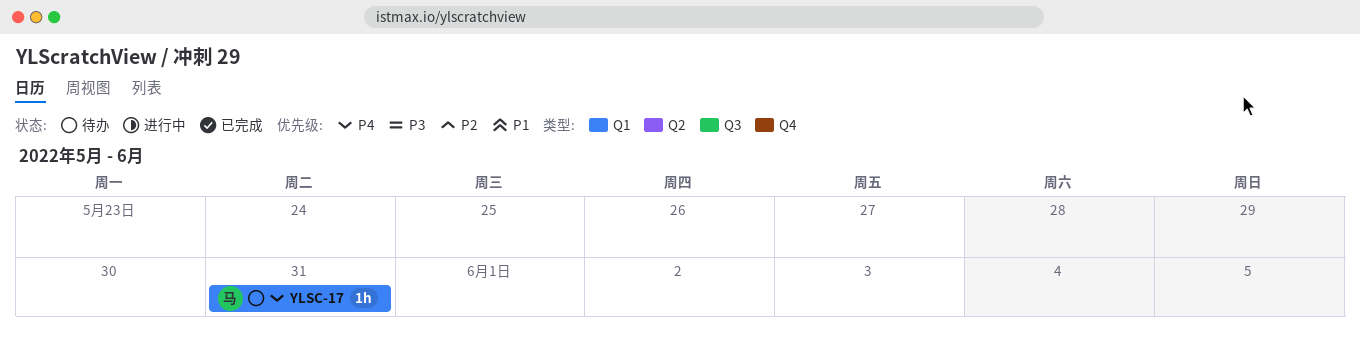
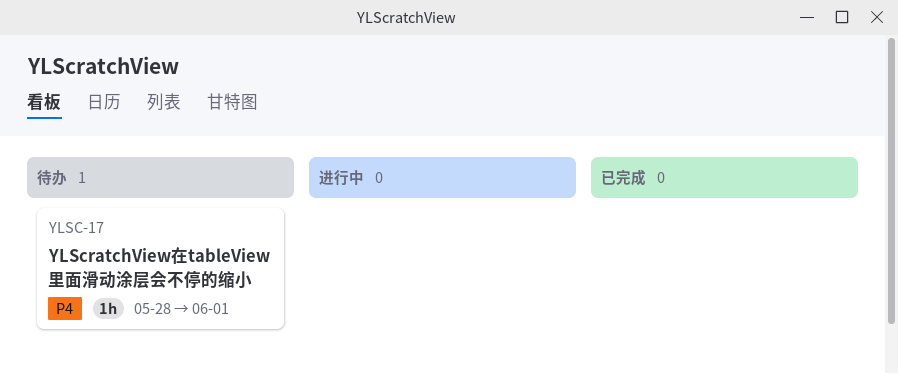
YLSC-17, start: May 31 -> May 28
YLSC-17, due: May 31 -> Jun 1

